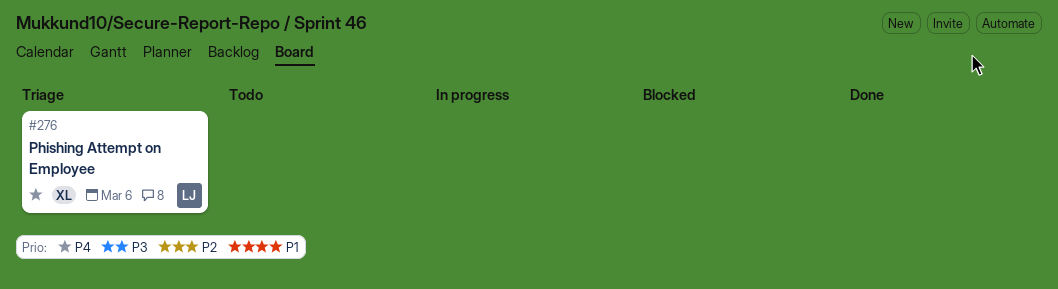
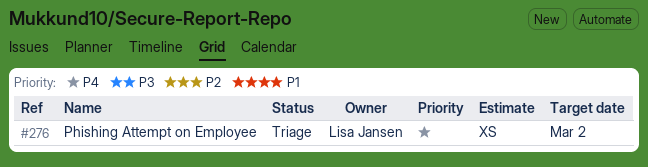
#276, estimate: XL -> XS
#276, due: Mar 6 -> Mar 2

